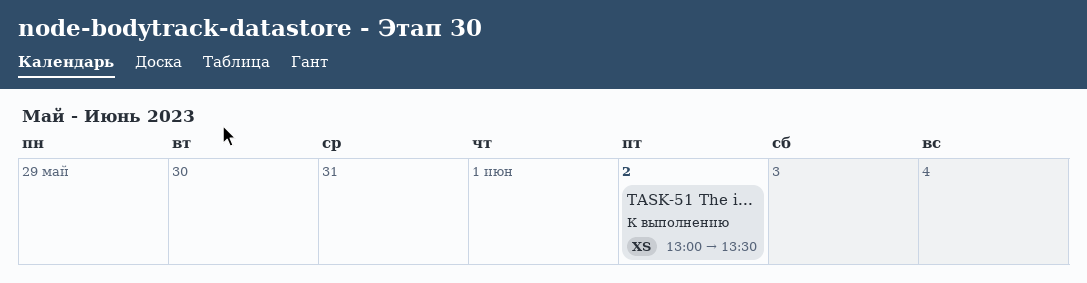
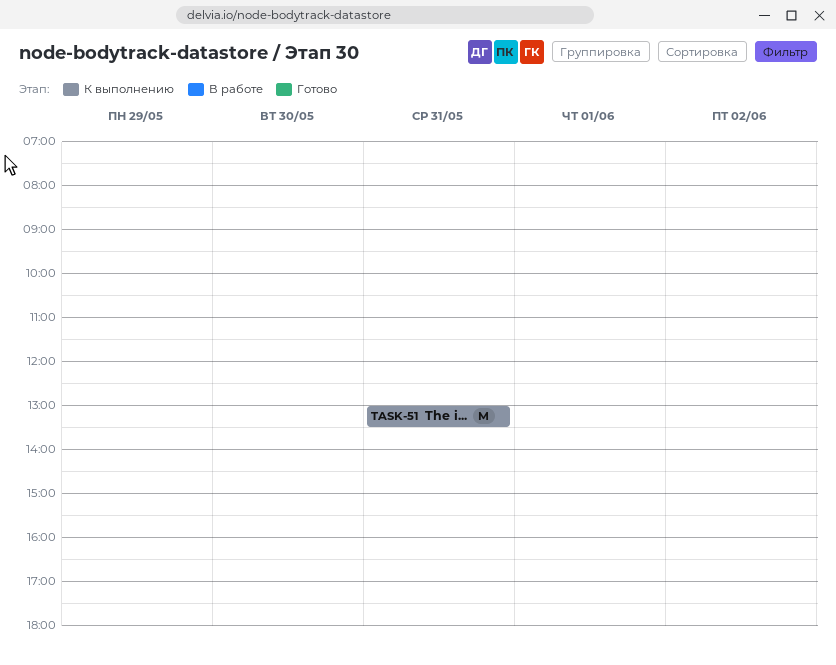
TASK-51, estimate: XS -> M
TASK-51, day: Jun 2 -> May 31

